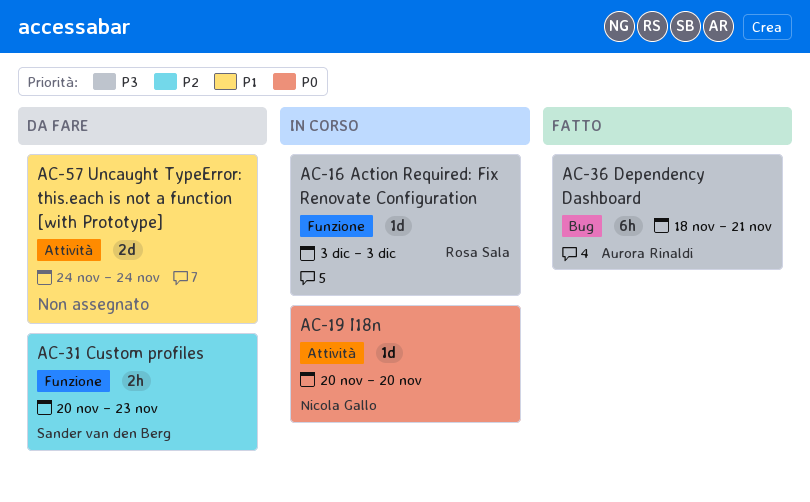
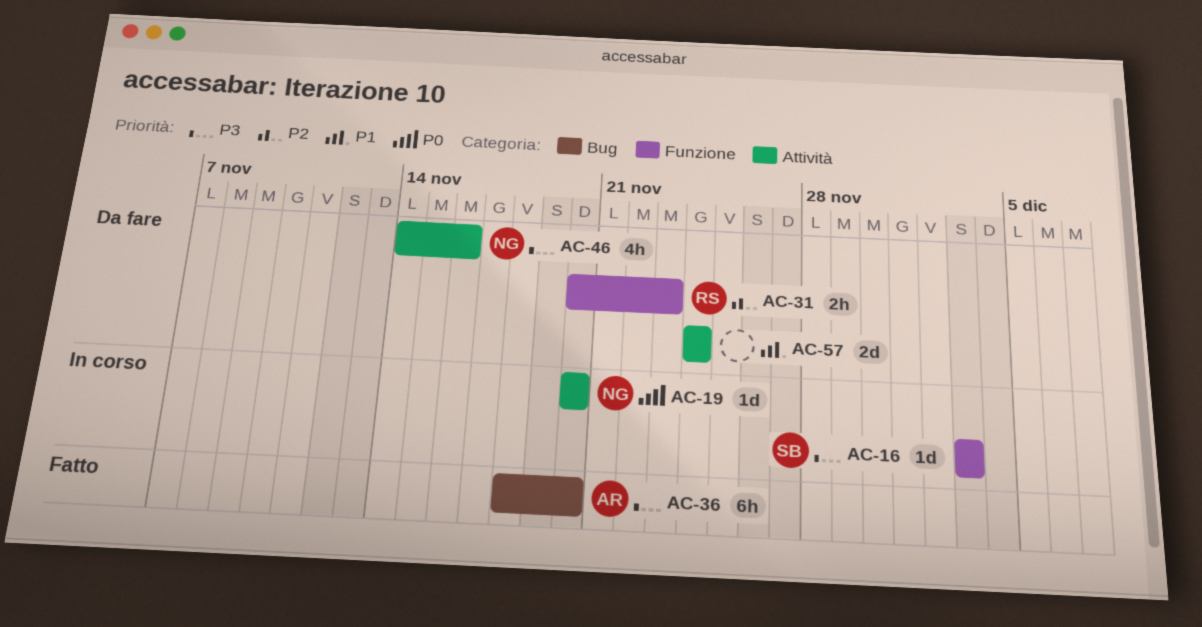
AC-16, owner: Rosa Sala -> Sander van den Berg
AC-31, owner: Sander van den Berg -> Rosa Sala
AC-36, due: Nov 21 -> Nov 20
AC-46: none -> present

